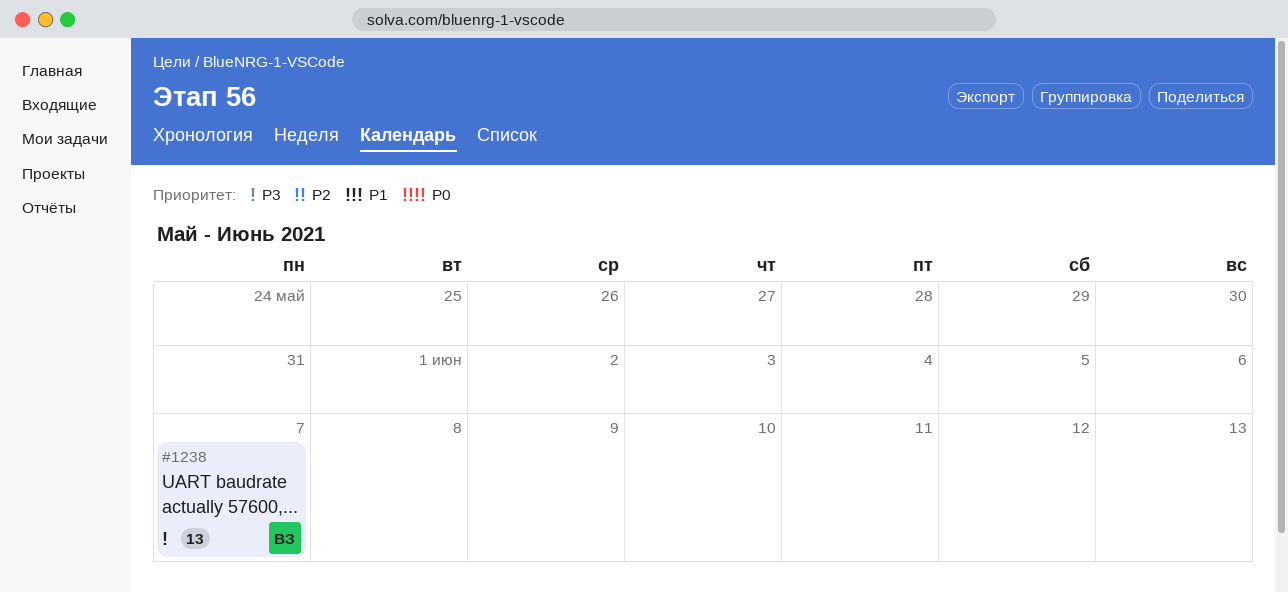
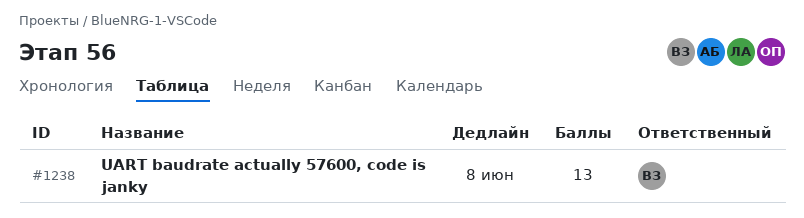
#1238, due: Jun 7 -> Jun 8

